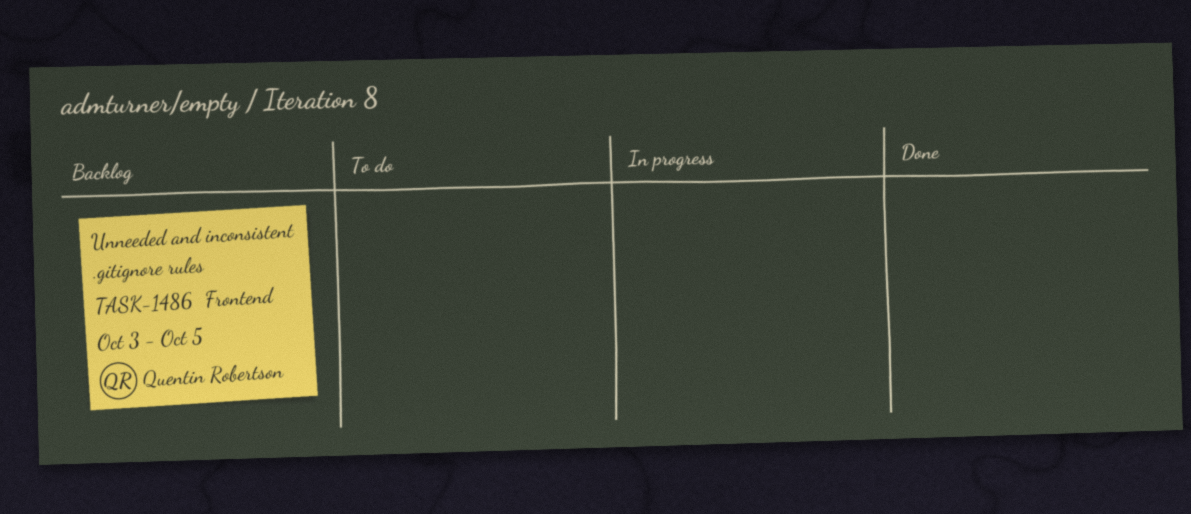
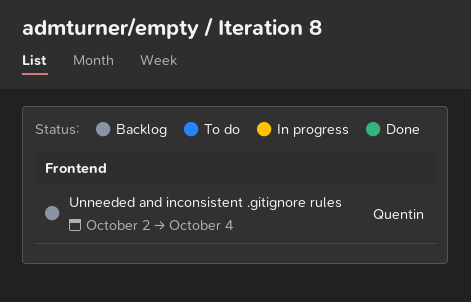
Unneeded and inconsistent .gitignore rules, start: Oct 3 -> Oct 2
Unneeded and inconsistent .gitignore rules, due: Oct 5 -> Oct 4

